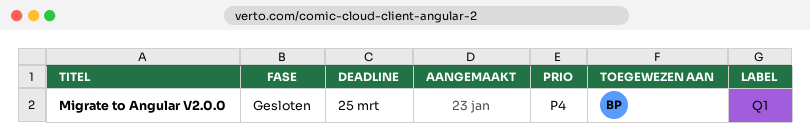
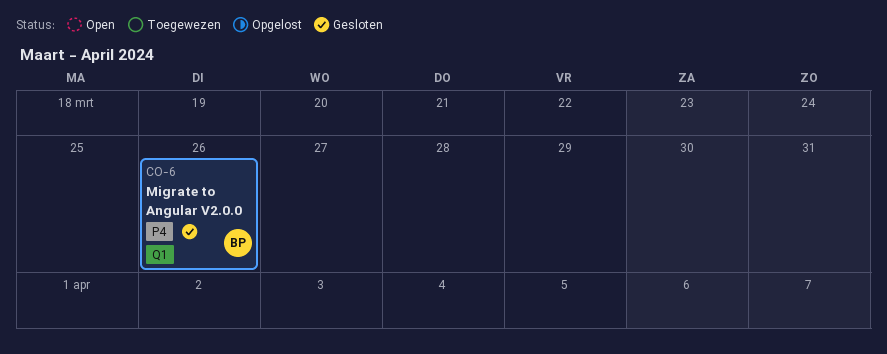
Migrate to Angular V2.0.0, due: Mar 25 -> Mar 26

